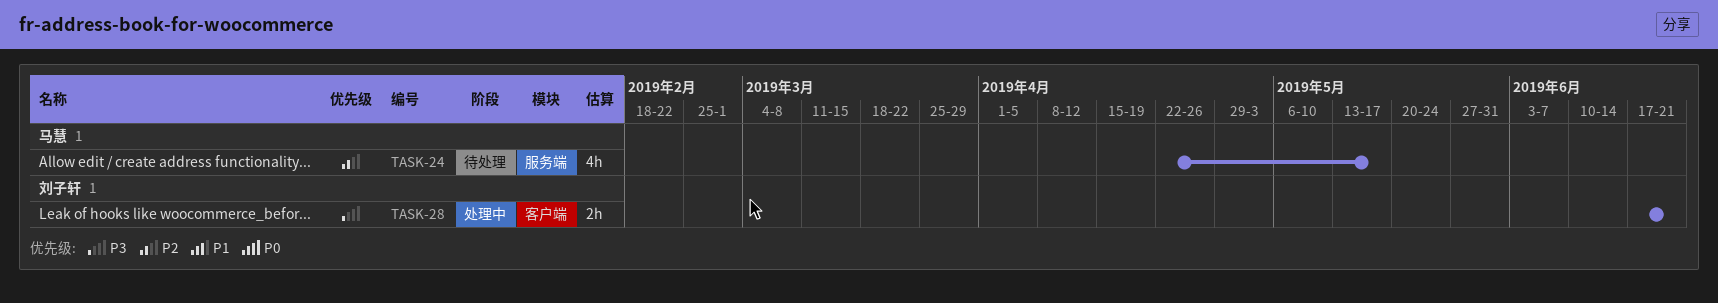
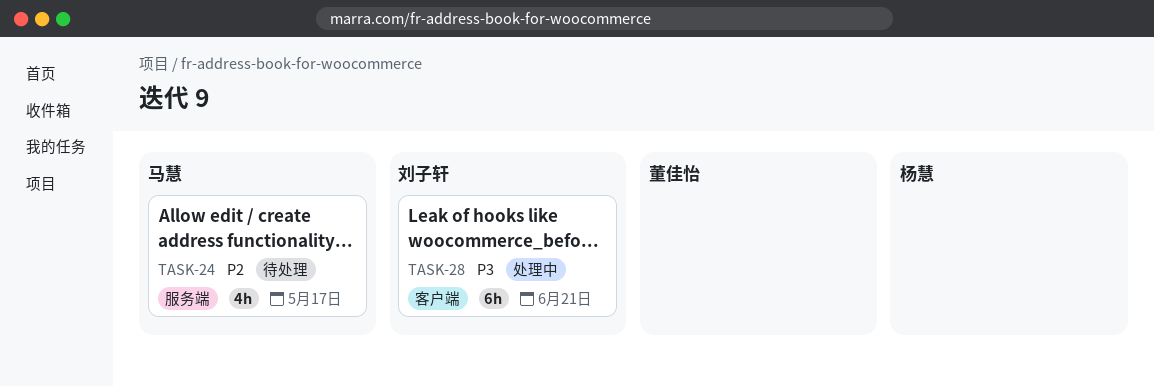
TASK-28, estimate: 2h -> 6h

